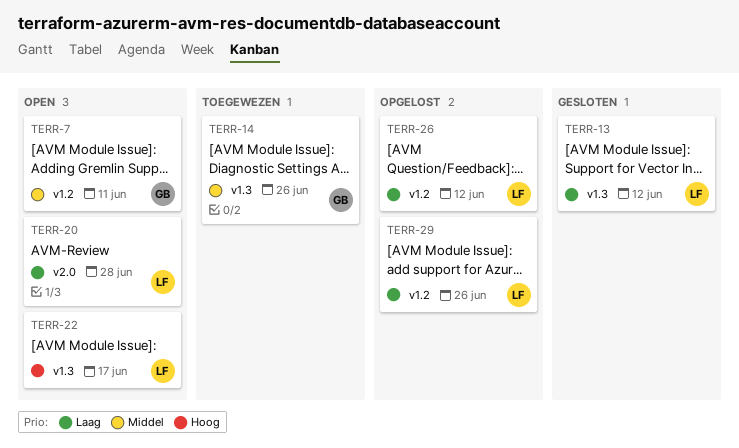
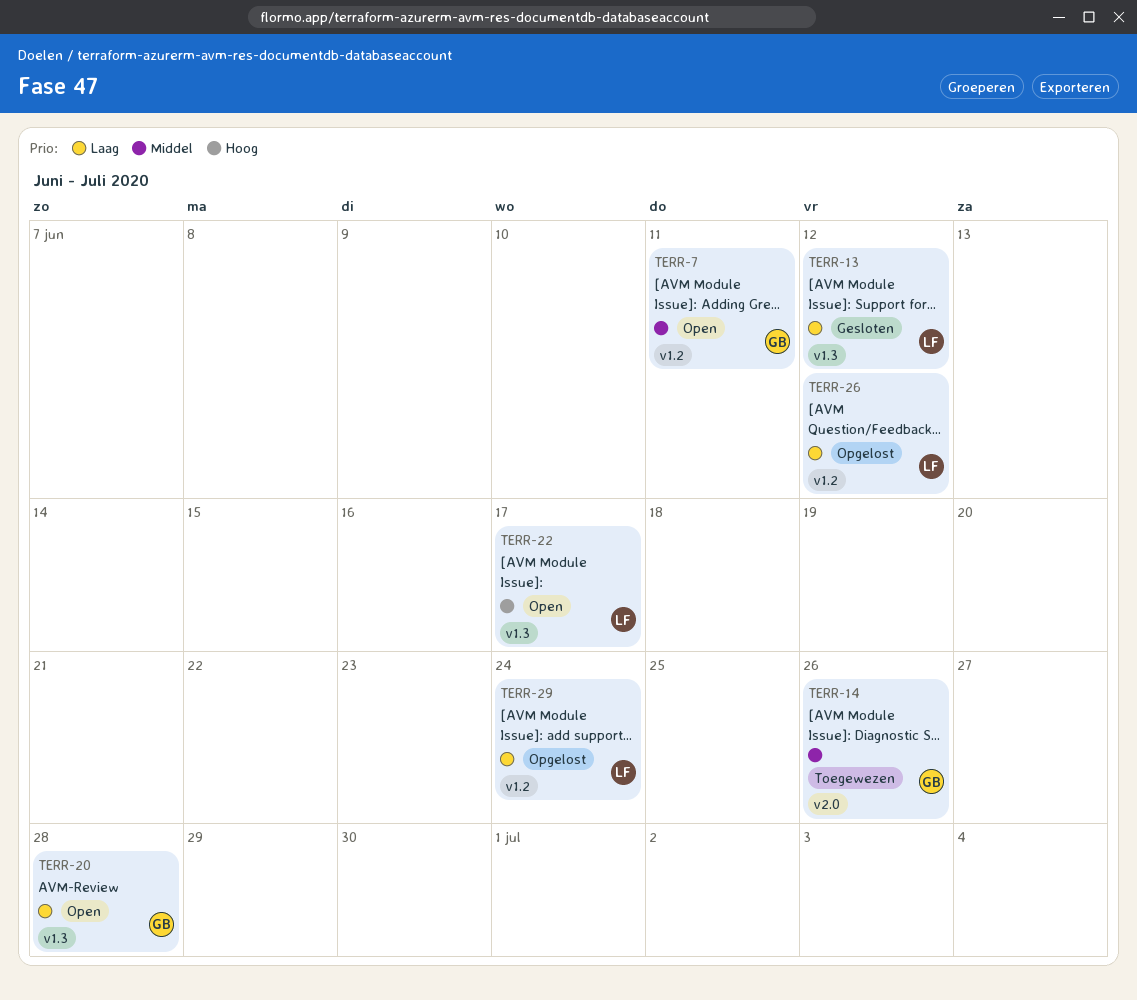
TERR-14, label: v1.3 -> v2.0
TERR-20, owner: LF -> GB
TERR-20, label: v2.0 -> v1.3
TERR-29, due: Jun 26 -> Jun 24

